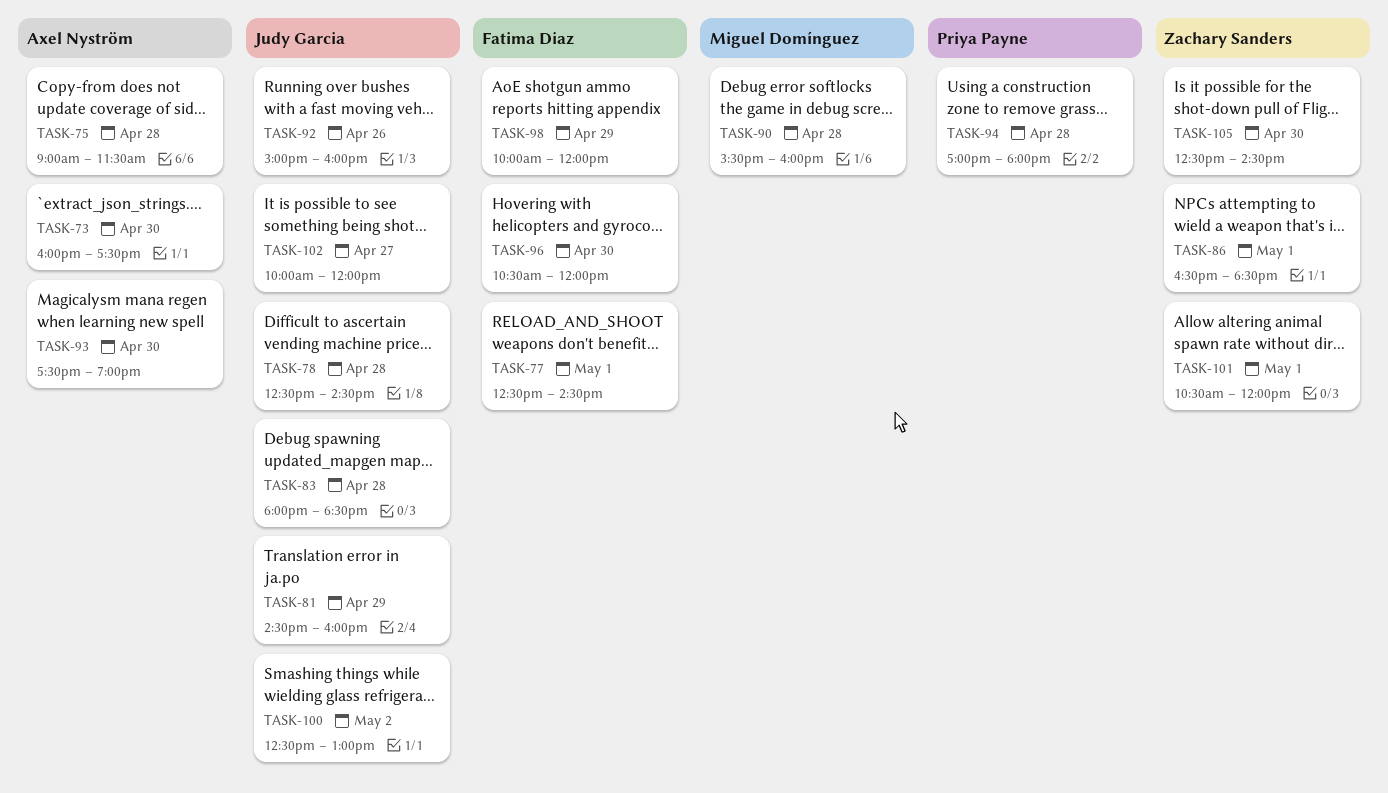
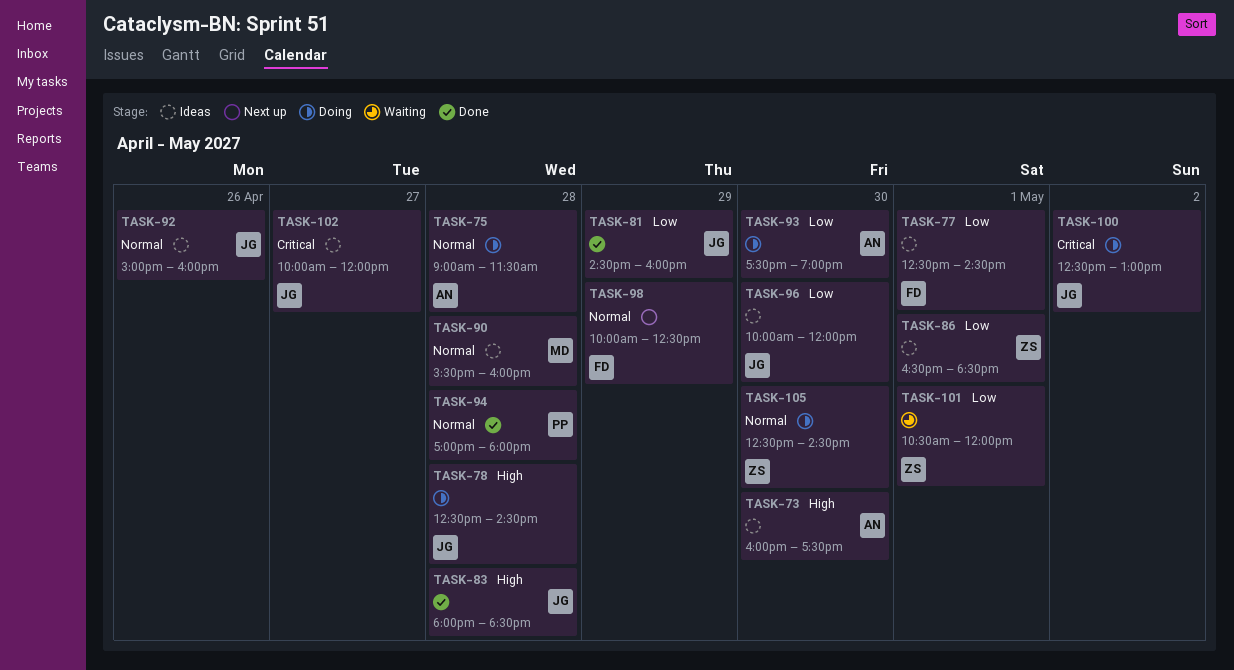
TASK-96, owner: Fatima Diaz -> Judy Garcia
TASK-96, begins: 10:30 -> 10:00
TASK-98, ends: 12:00 -> 12:30

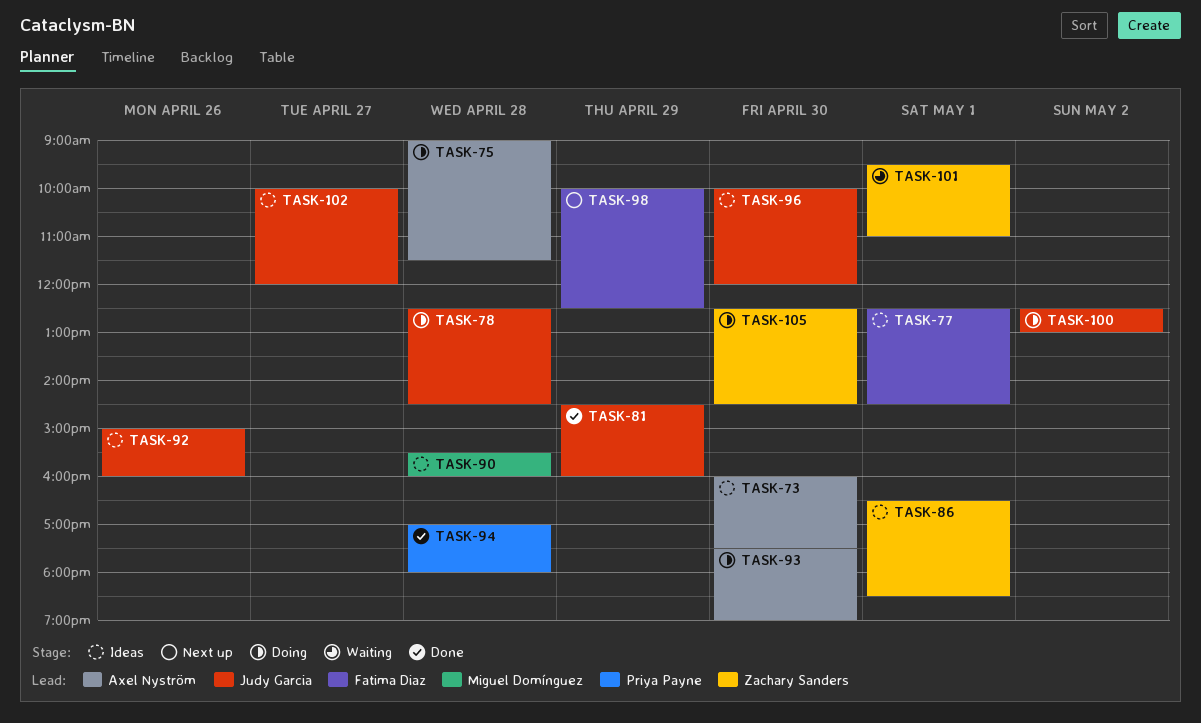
TASK-83: present -> none
TASK-101, begins: 10:30 -> 09:30
TASK-101, ends: 12:00 -> 11:00

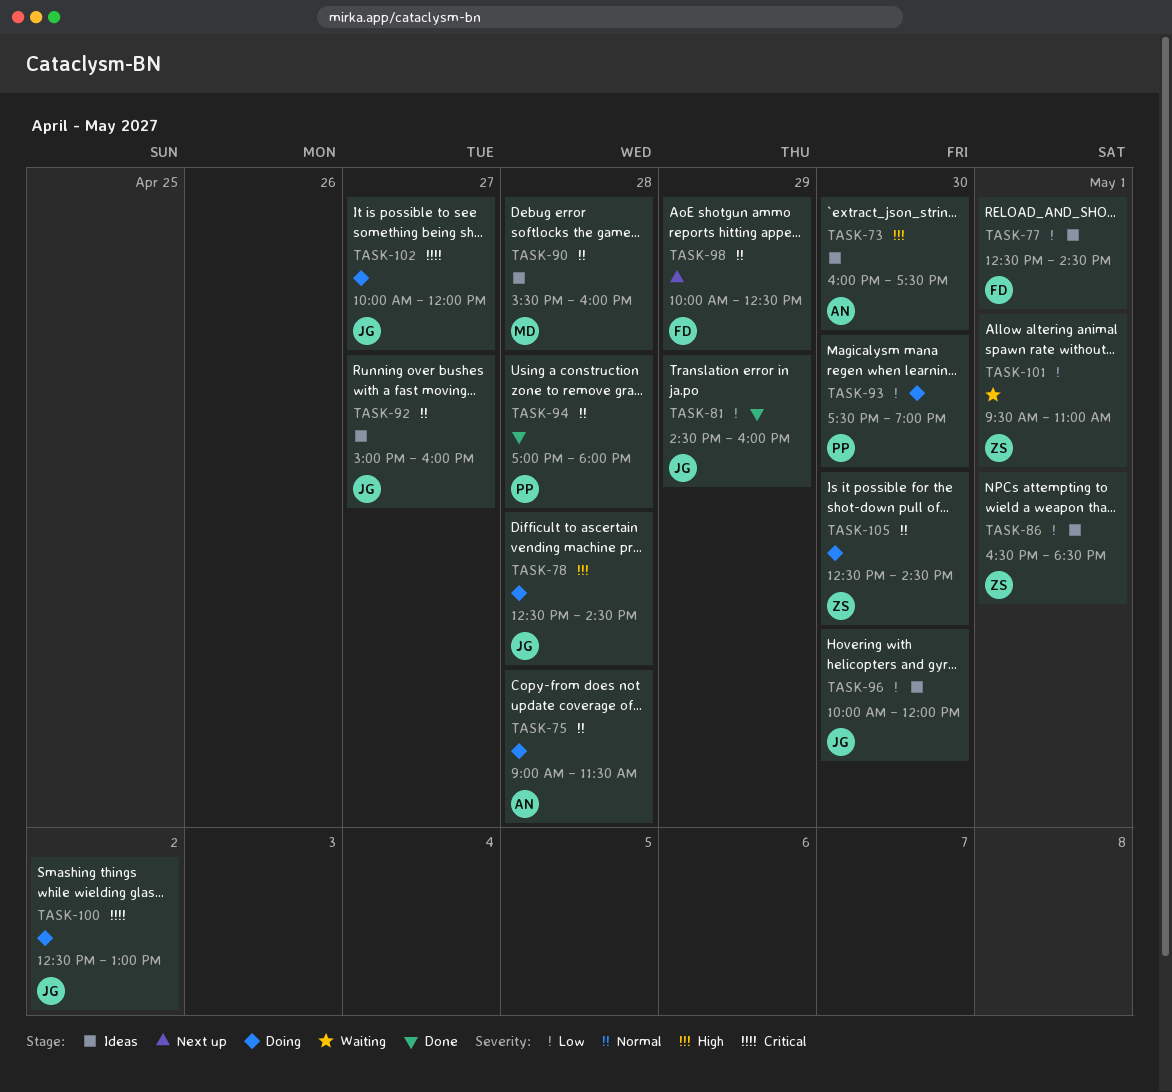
TASK-92, day: Apr 26 -> Apr 27
TASK-93, owner: Axel Nyström -> Priya Payne
TASK-102, status: Ideas -> Doing

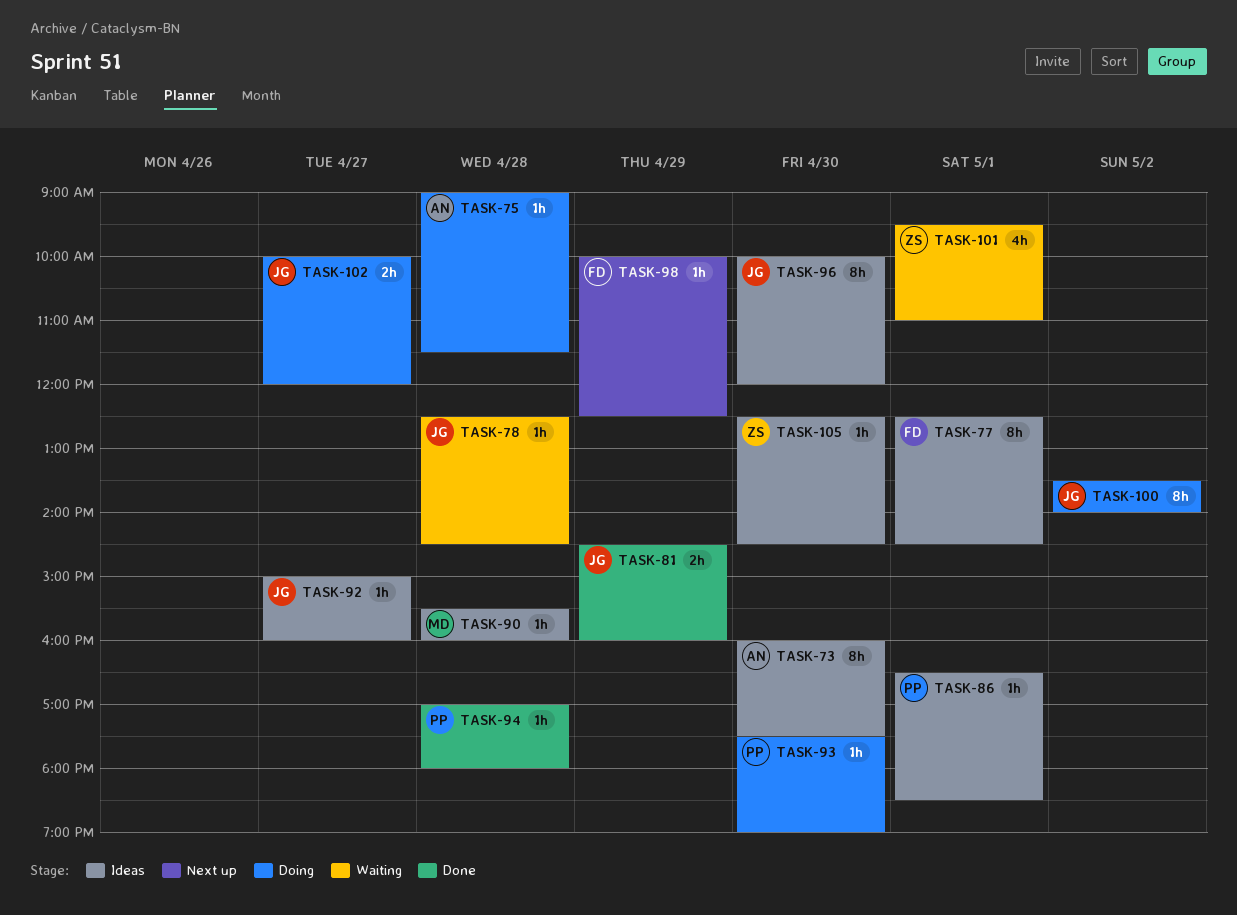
TASK-78, status: Doing -> Waiting
TASK-86, owner: ZS -> PP
TASK-100, begins: 12:30 -> 13:30
TASK-100, ends: 13:00 -> 14:00
TASK-105, status: Doing -> Ideas

